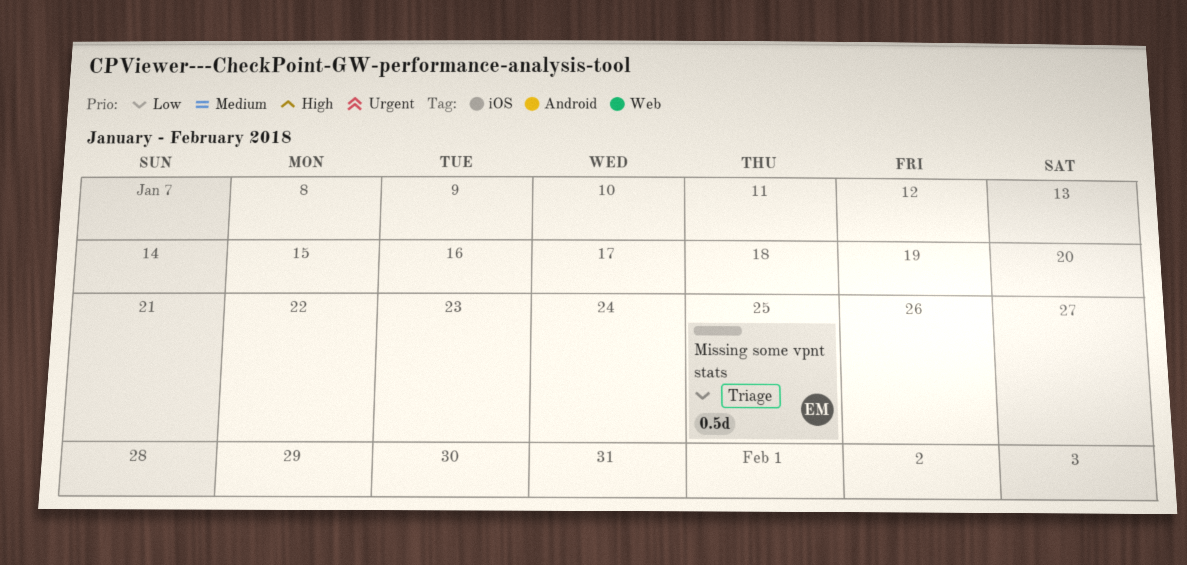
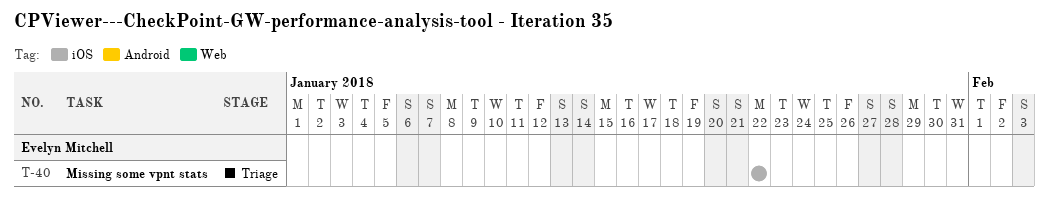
Missing some vpnt stats, due: Jan 25 -> Jan 22

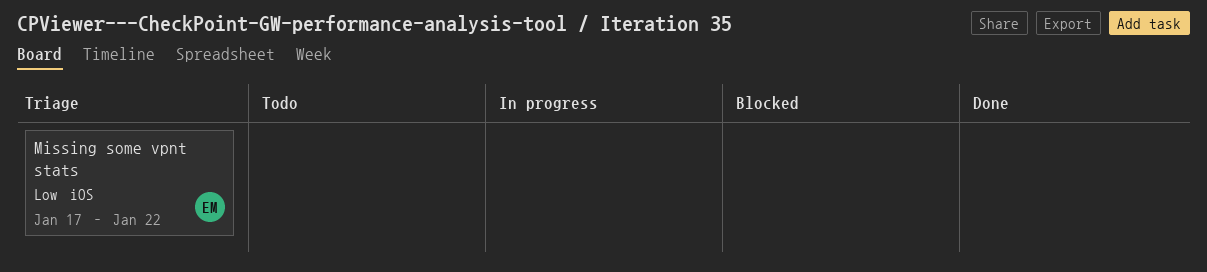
Missing some vpnt stats, start: Jan 22 -> Jan 17

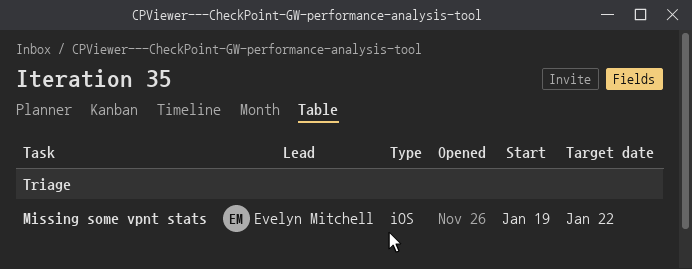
Missing some vpnt stats, start: Jan 17 -> Jan 19

